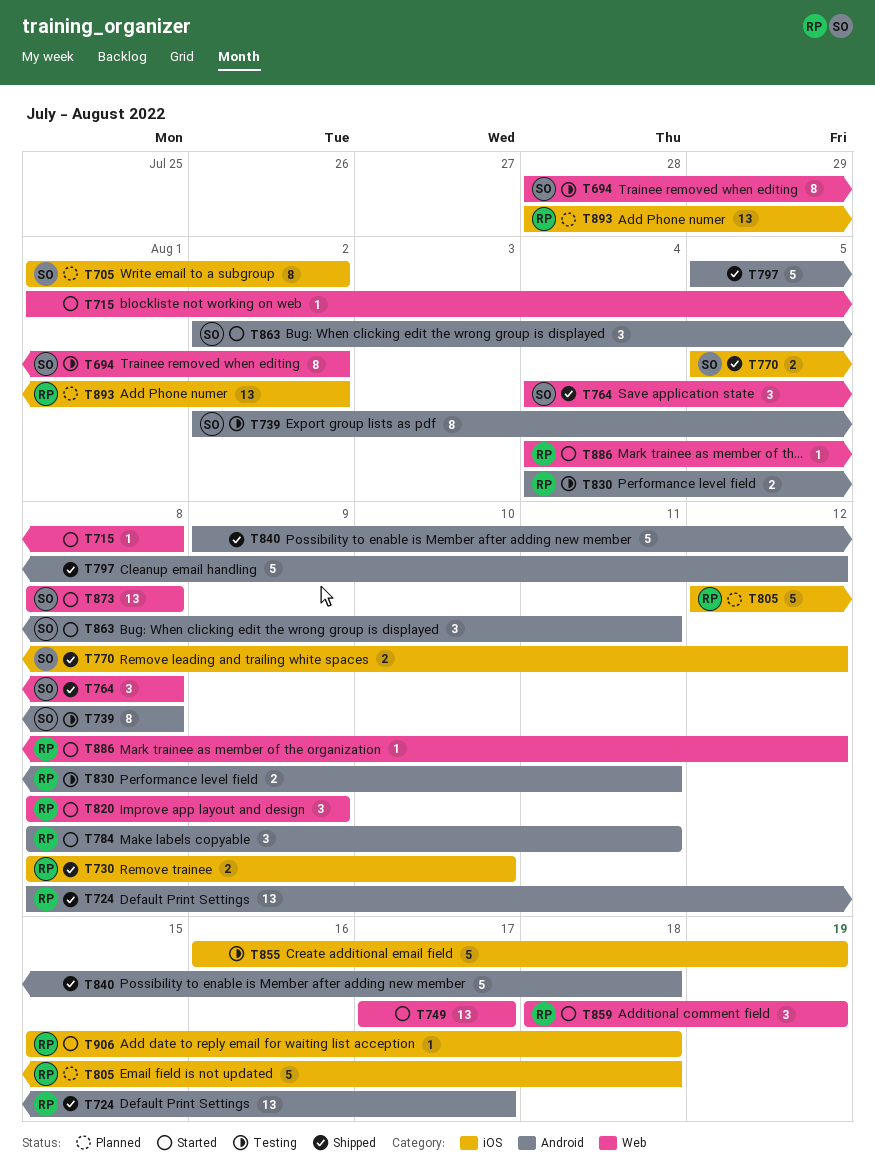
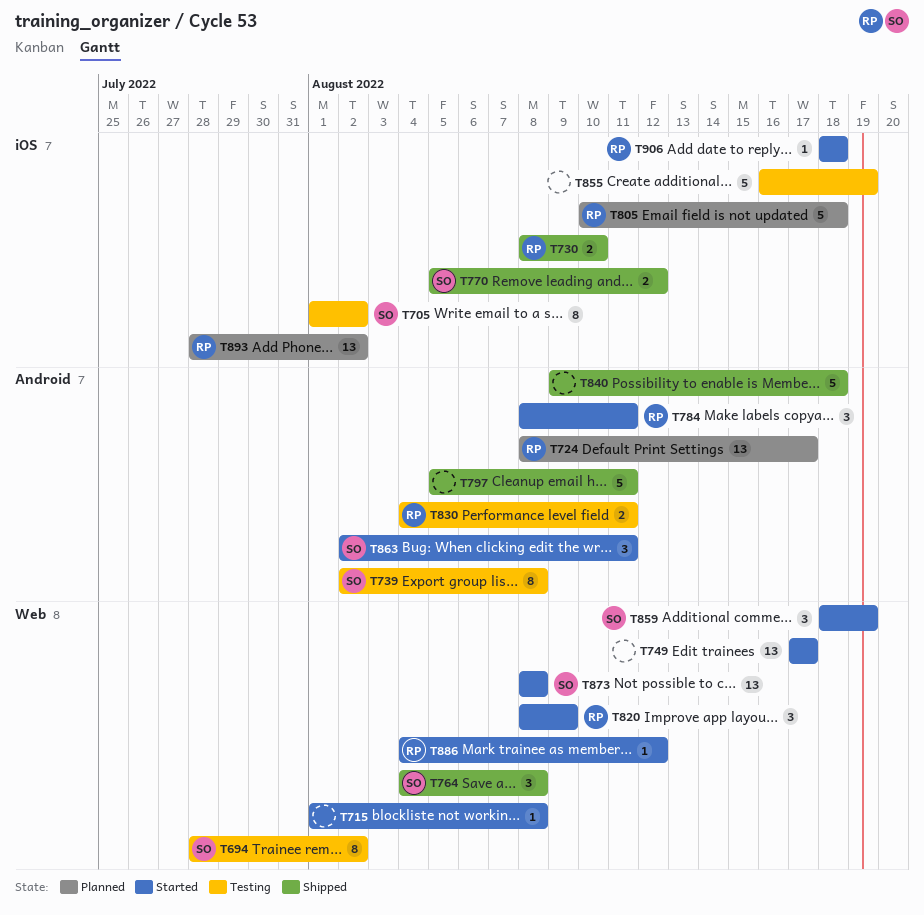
T705, status: Planned -> Testing
T724, status: Shipped -> Planned
T797, due: Aug 12 -> Aug 11
T805, start: Aug 12 -> Aug 10
T859, owner: RP -> SO
T906, start: Aug 15 -> Aug 18

